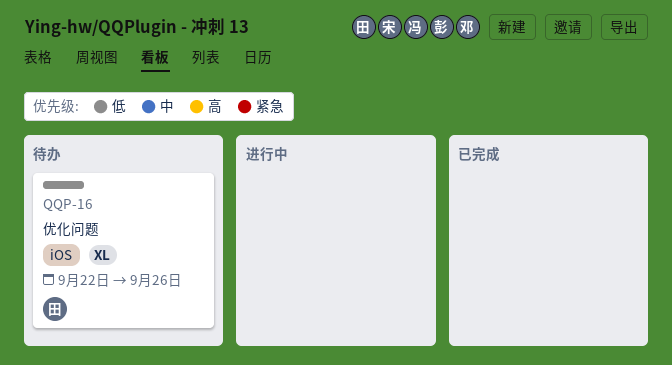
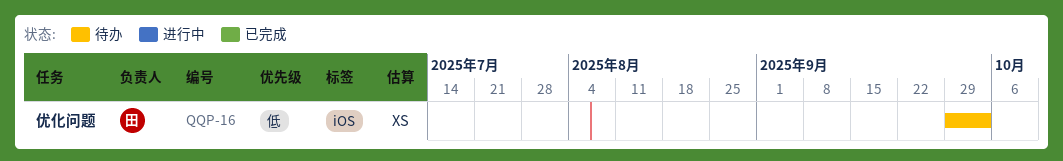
QQP-16, estimate: XL -> XS
QQP-16, start: Sep 22 -> Sep 29
QQP-16, due: Sep 26 -> Oct 3

